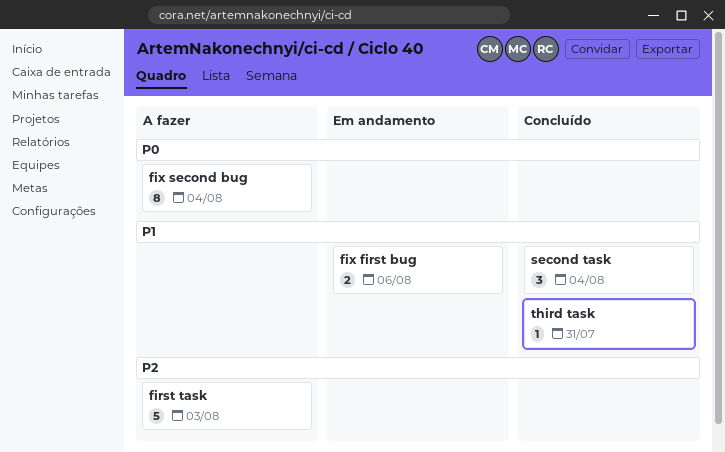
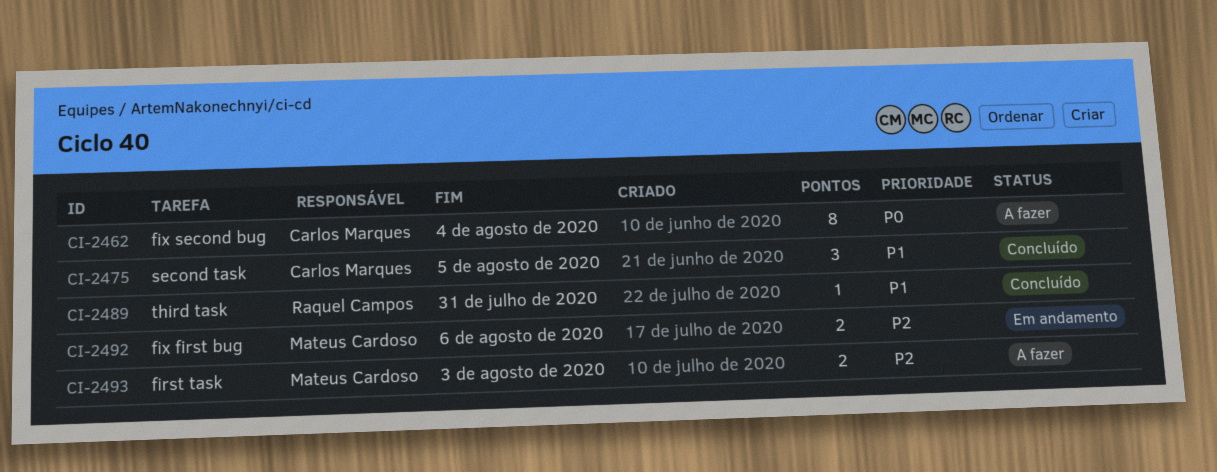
first task, estimate: 5 -> 2
fix first bug, priority: P1 -> P2
second task, due: Aug 4 -> Aug 5

